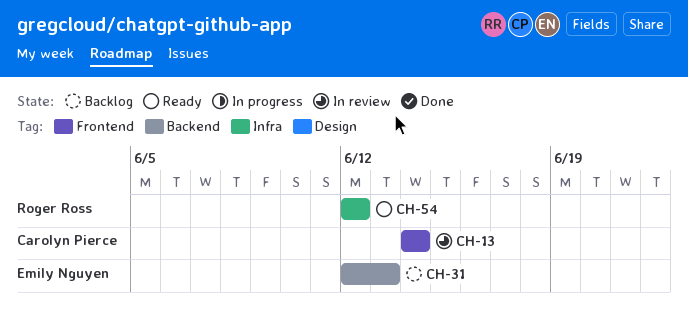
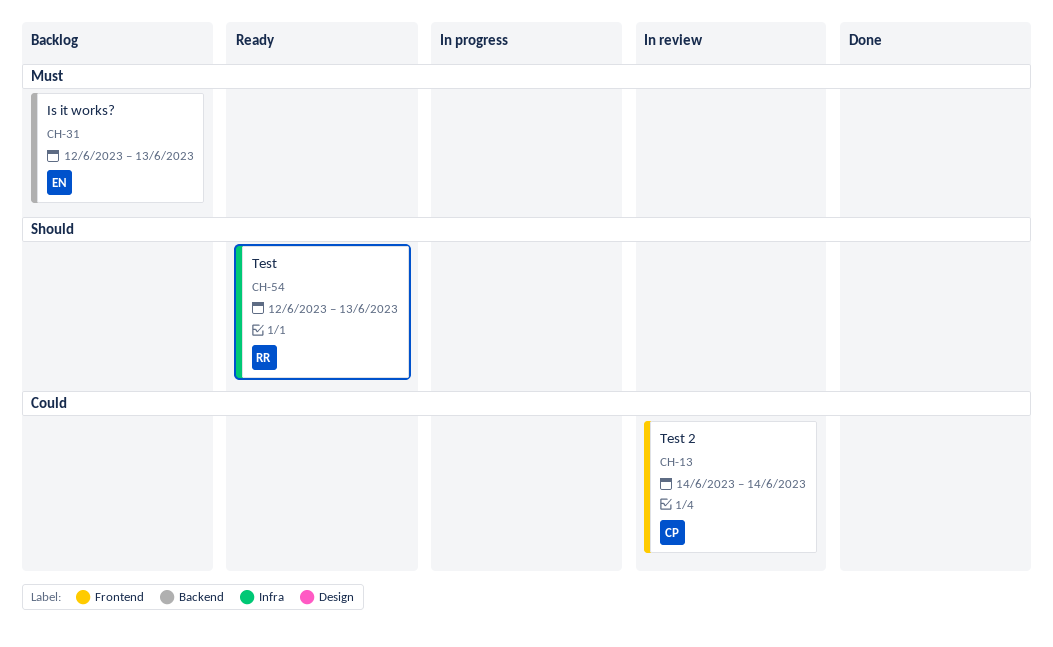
CH-54, due: Jun 12 -> Jun 13

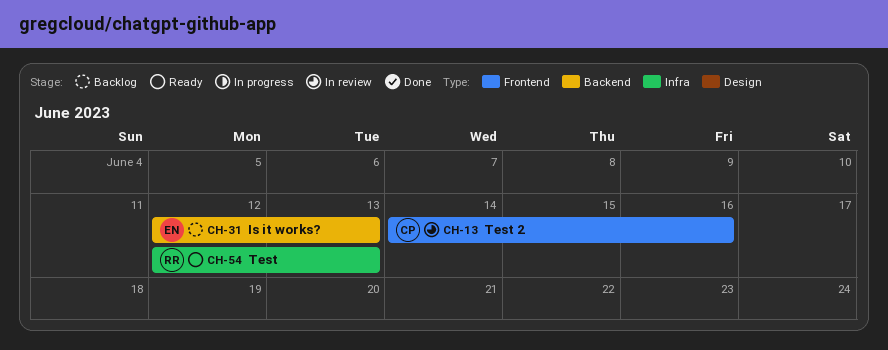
CH-13, due: Jun 14 -> Jun 16

